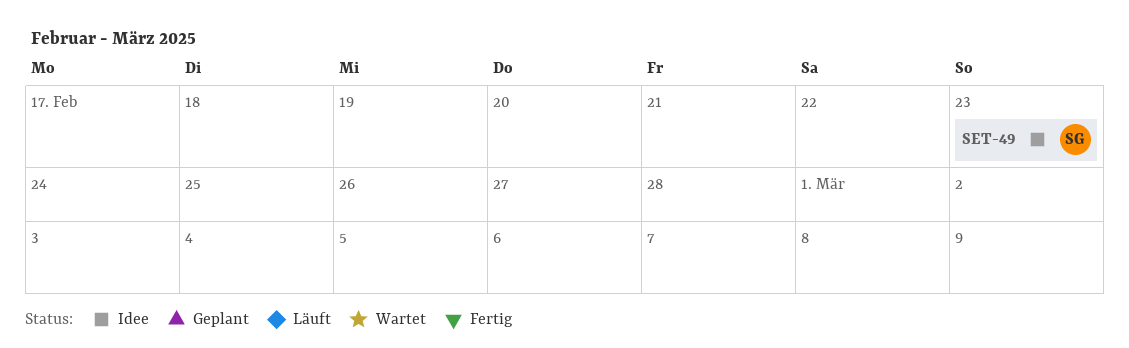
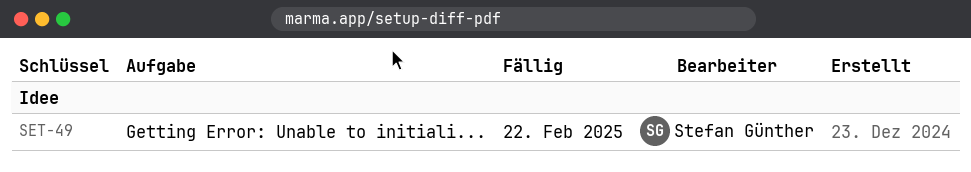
SET-49, due: Feb 23 -> Feb 22

